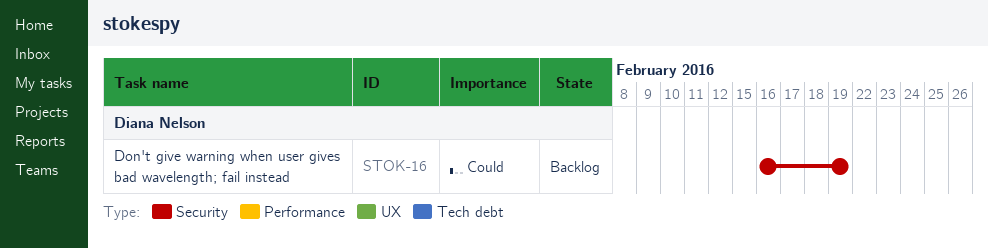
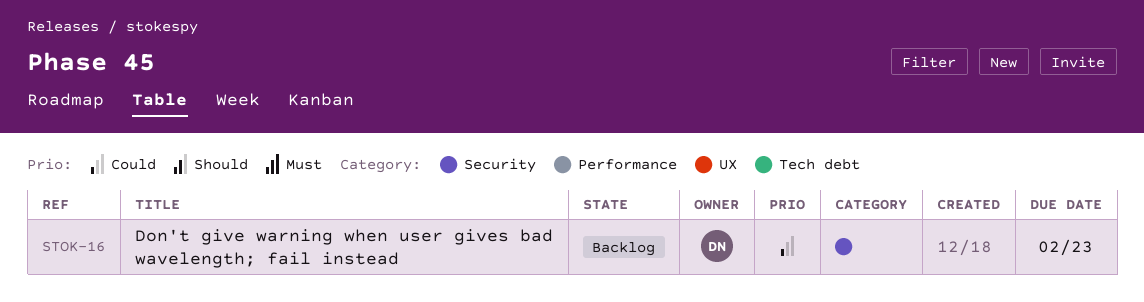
STOK-16, due: Feb 19 -> Feb 23

